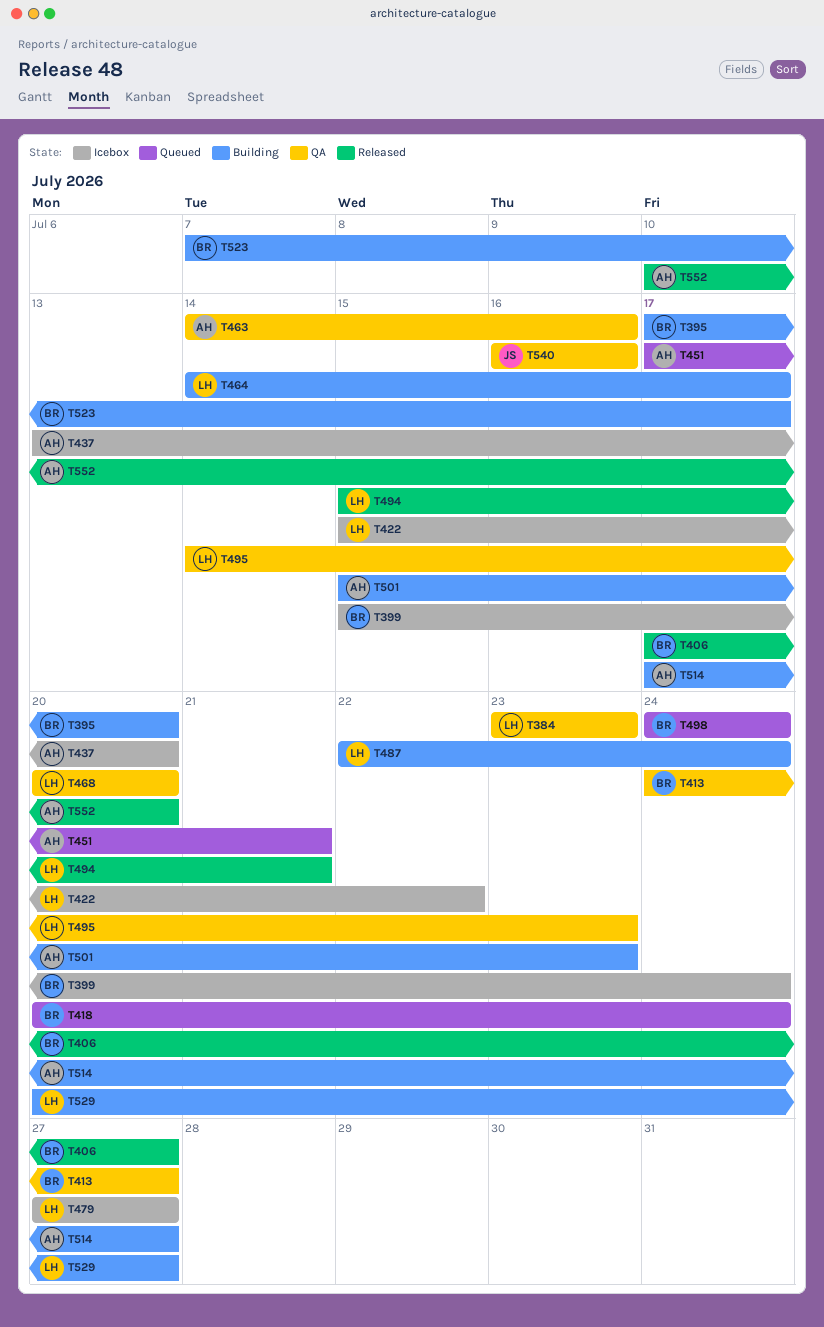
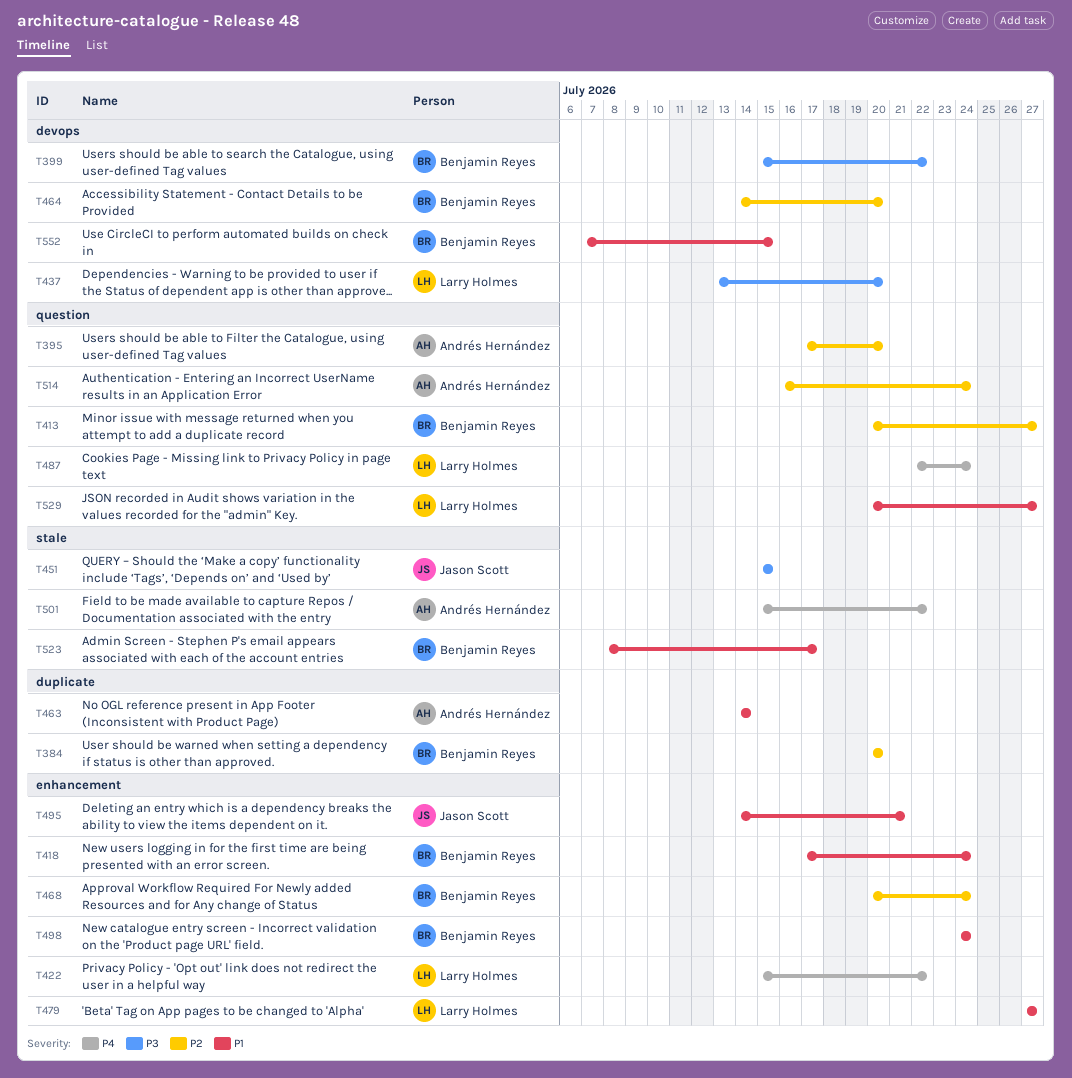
T384, owner: Larry Holmes -> Benjamin Reyes
T384, start: Jul 23 -> Jul 20
T384, due: Jul 23 -> Jul 20
T395, owner: Benjamin Reyes -> Andrés Hernández
T399, due: Jul 24 -> Jul 22
T406: present -> none
T413, start: Jul 24 -> Jul 20
T418, start: Jul 20 -> Jul 17
T437, owner: Andrés Hernández -> Larry Holmes
T451, owner: Andrés Hernández -> Jason Scott
T451, start: Jul 17 -> Jul 15
T451, due: Jul 21 -> Jul 15
T463, due: Jul 16 -> Jul 14
T464, owner: Larry Holmes -> Benjamin Reyes
T464, due: Jul 17 -> Jul 20
T468, owner: Larry Holmes -> Benjamin Reyes
T468, due: Jul 20 -> Jul 24
T494: present -> none
T495, owner: Larry Holmes -> Jason Scott
T495, due: Jul 23 -> Jul 21
T501, due: Jul 23 -> Jul 22
T514, start: Jul 17 -> Jul 16
T514, due: Jul 27 -> Jul 24
T523, start: Jul 7 -> Jul 8
T540: present -> none
T552, owner: Andrés Hernández -> Benjamin Reyes
T552, start: Jul 10 -> Jul 7
T552, due: Jul 20 -> Jul 15

